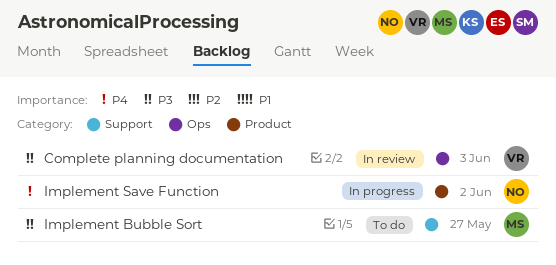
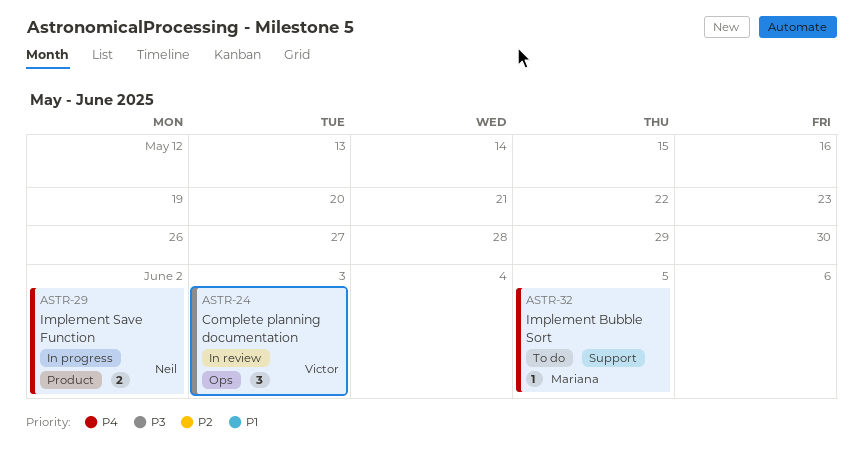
Implement Bubble Sort, priority: P3 -> P4
Implement Bubble Sort, due: May 27 -> Jun 5

